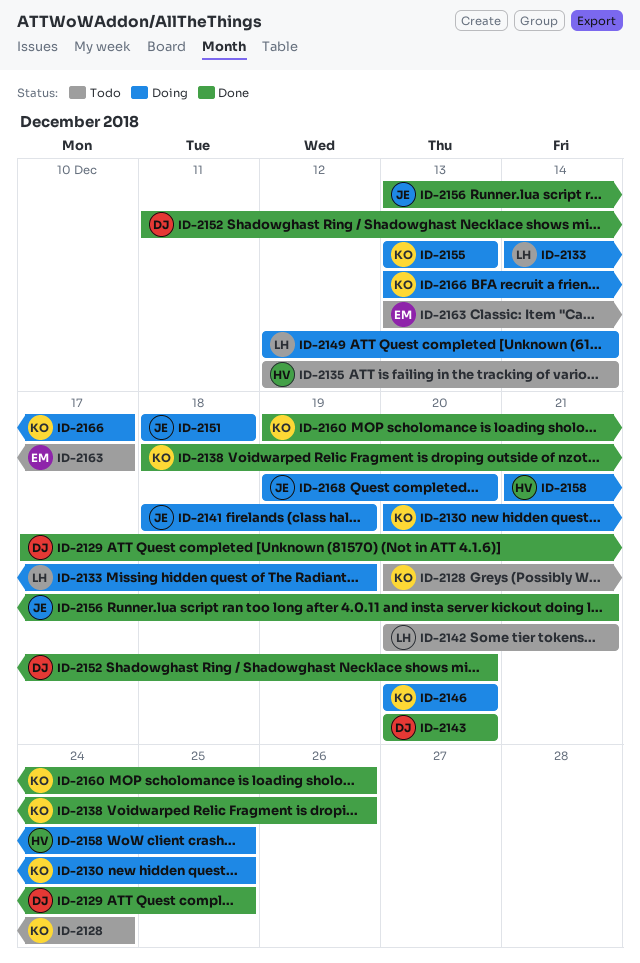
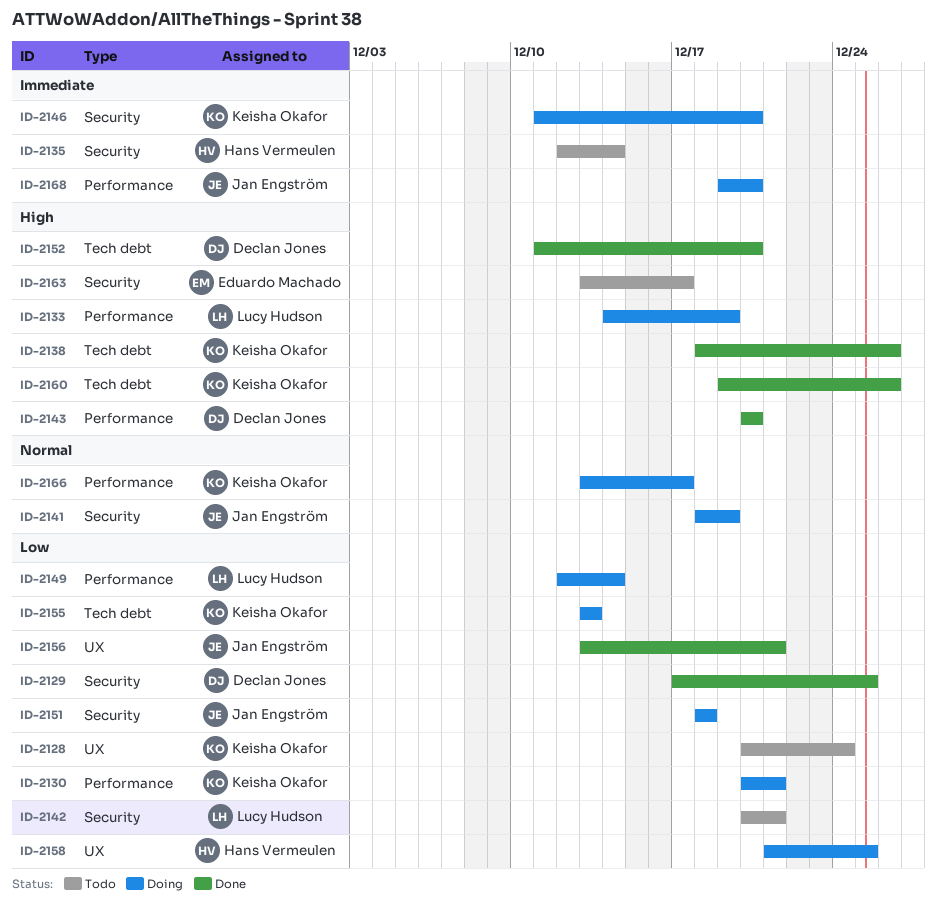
ID-2130, due: Dec 25 -> Dec 21
ID-2146, start: Dec 20 -> Dec 11

